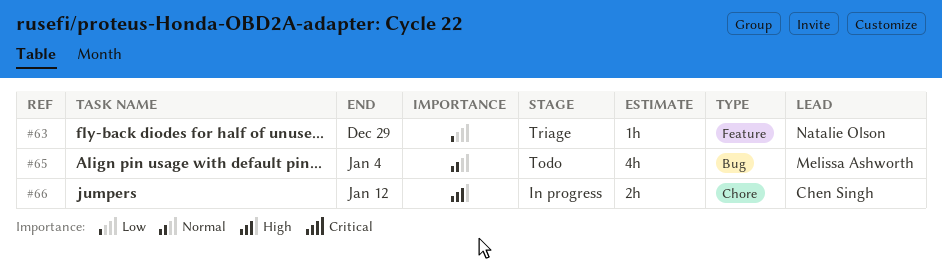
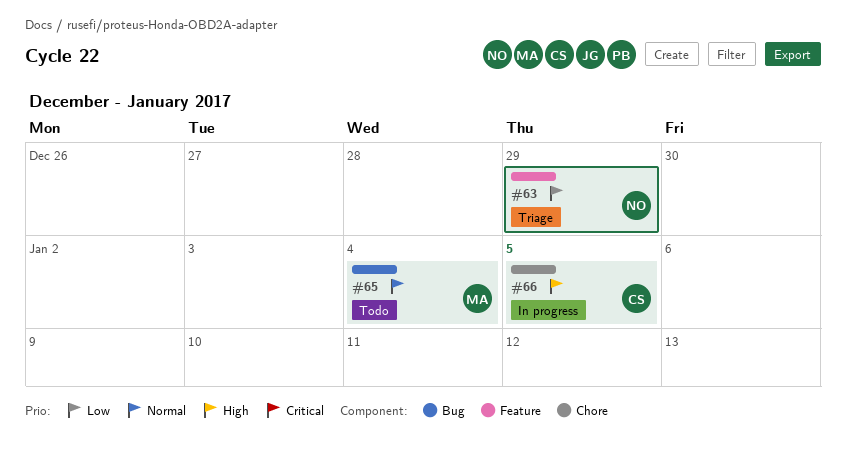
#66, due: Jan 12 -> Jan 5

